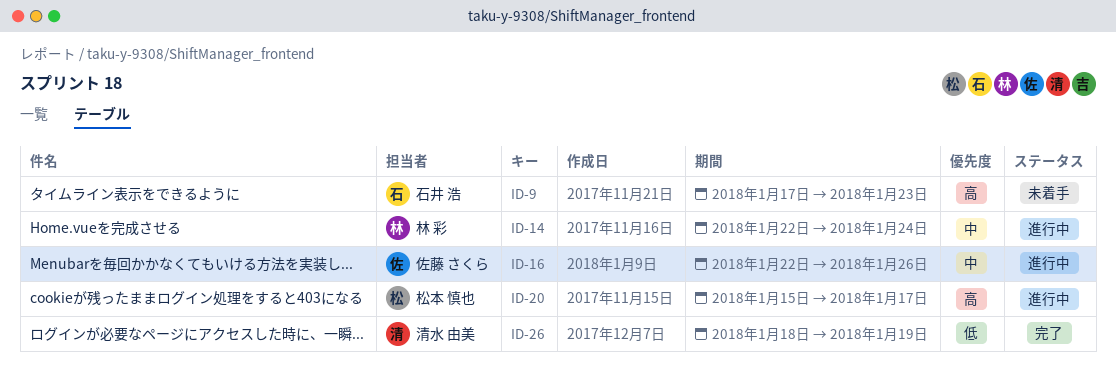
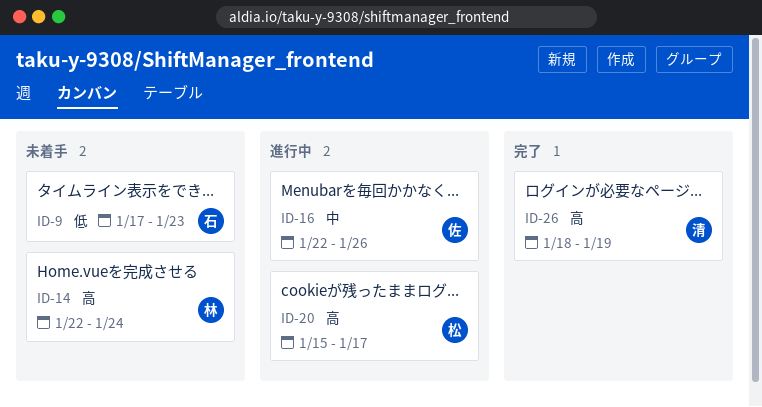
ID-9, priority: 高 -> 低
ID-14, status: 進行中 -> 未着手
ID-14, priority: 中 -> 高
ID-26, priority: 低 -> 高

